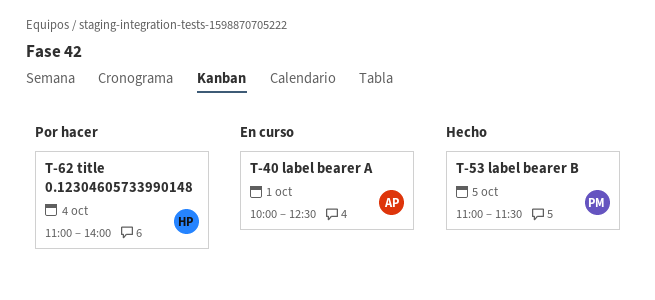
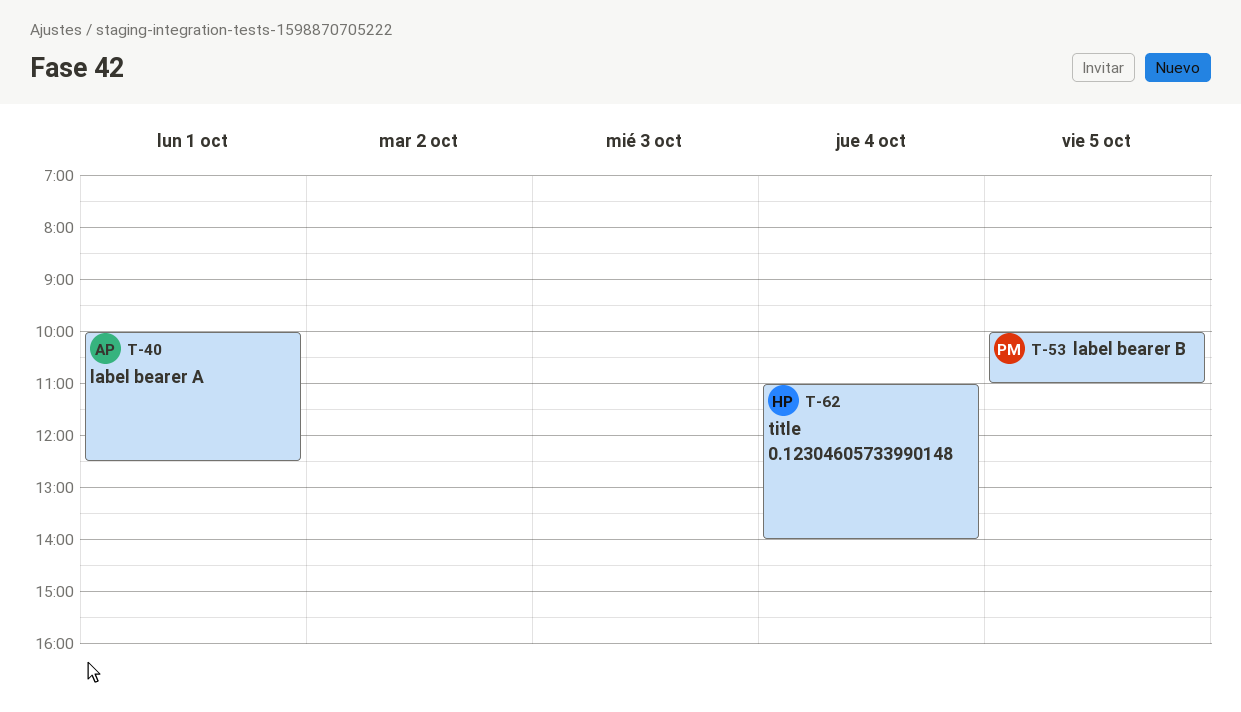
T-53, begins: 11:00 -> 10:00
T-53, ends: 11:30 -> 11:00

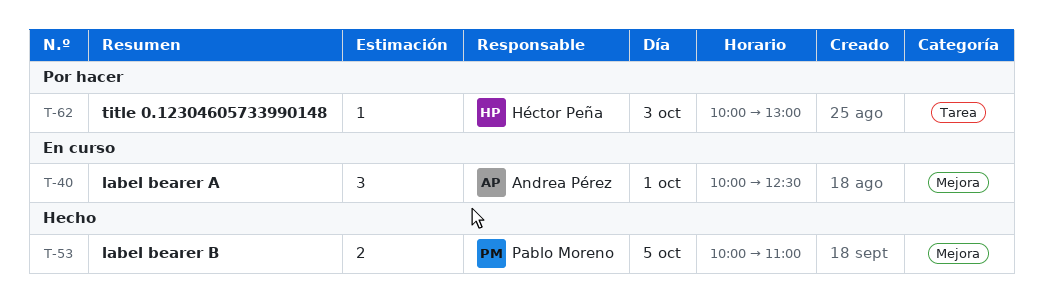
T-62, day: Oct 4 -> Oct 3
T-62, begins: 11:00 -> 10:00
T-62, ends: 14:00 -> 13:00

